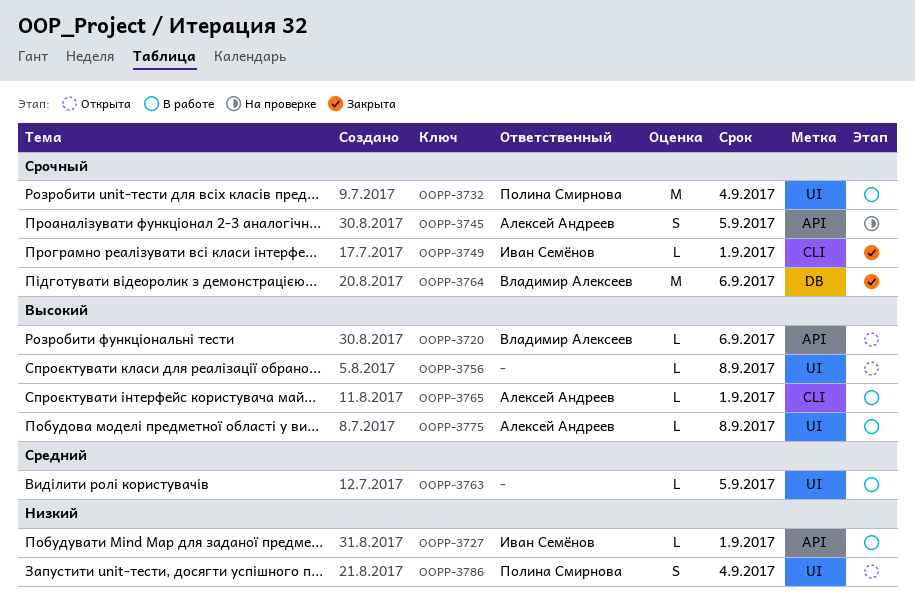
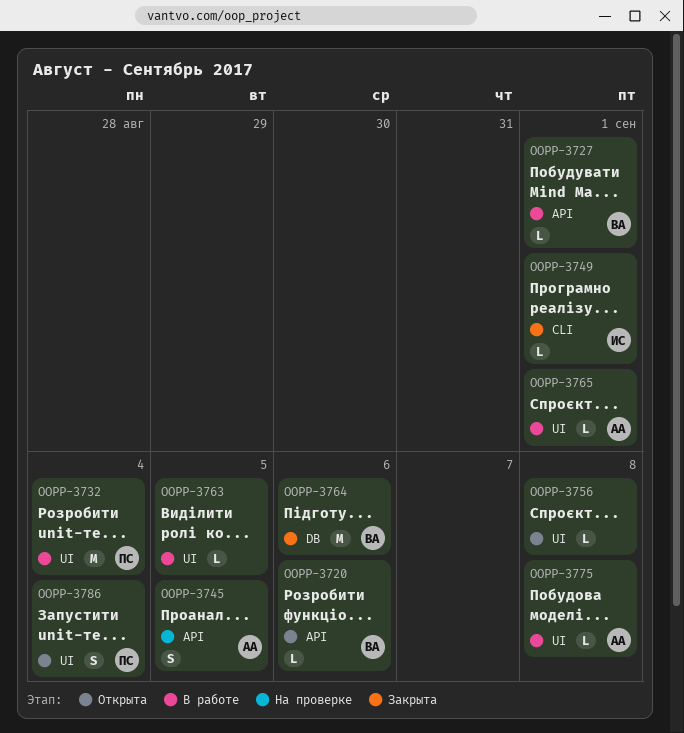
OOPP-3727, owner: Иван Семёнов -> Владимир Алексеев
OOPP-3765, label: CLI -> UI

